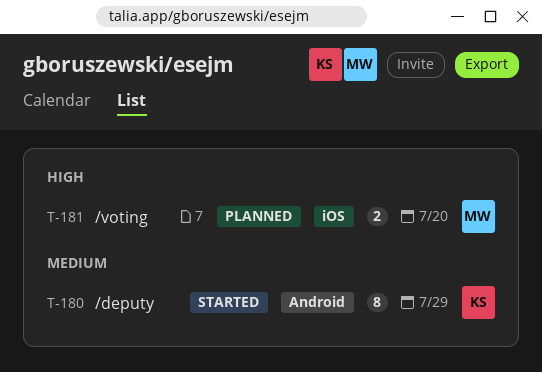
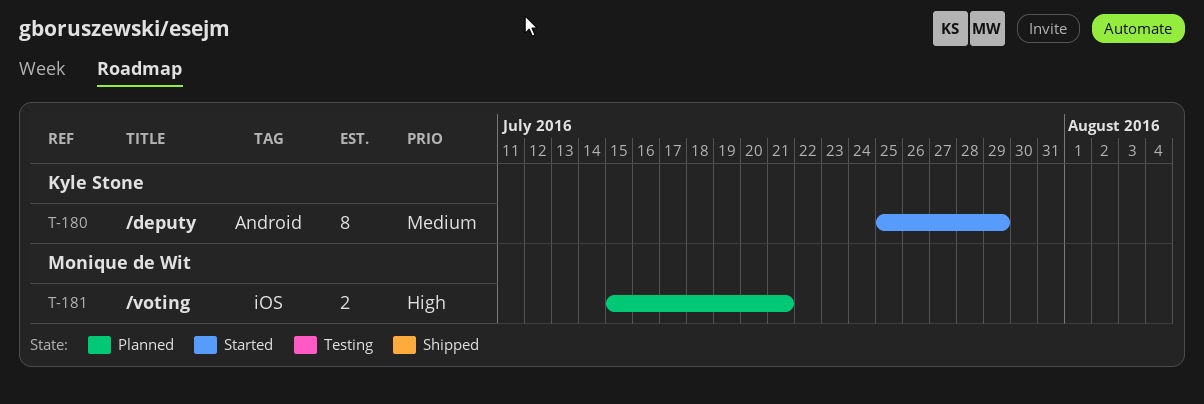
T-181, due: Jul 20 -> Jul 21

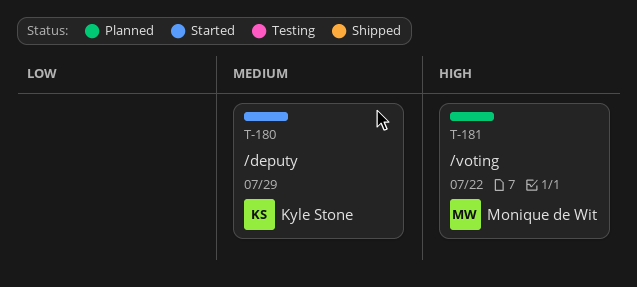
T-181, due: Jul 21 -> Jul 22

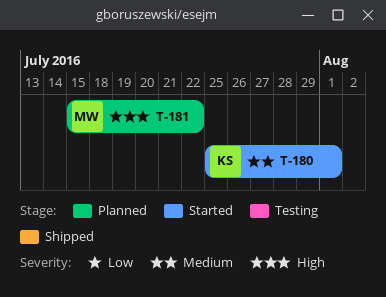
T-180, due: Jul 29 -> Aug 1

